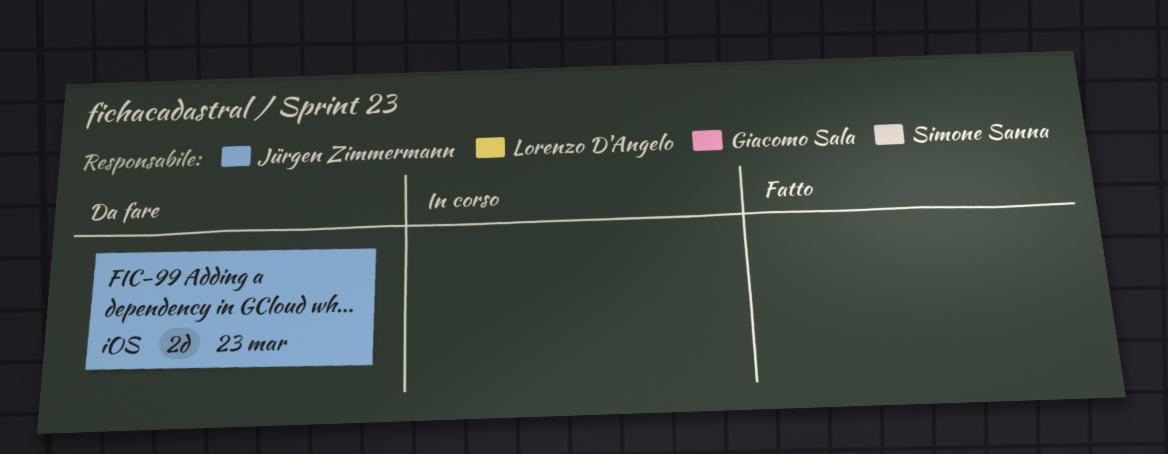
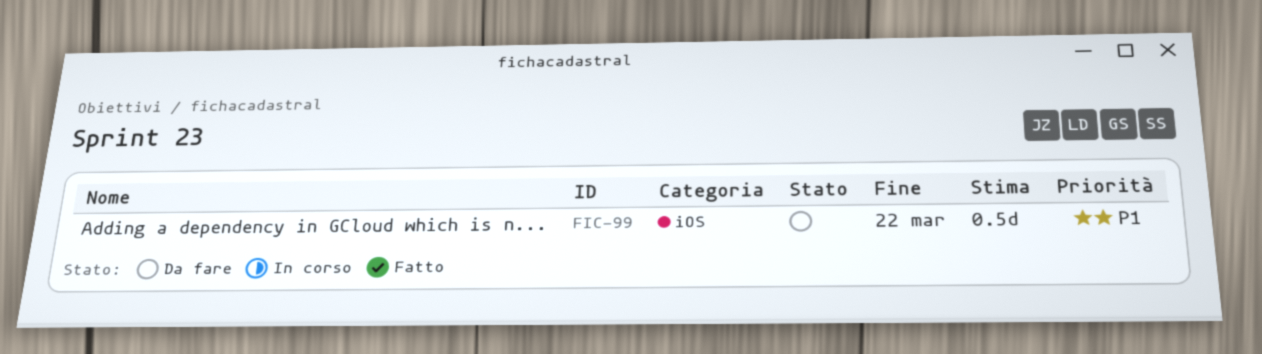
FIC-99, estimate: 2d -> 0.5d
FIC-99, due: Mar 23 -> Mar 22

